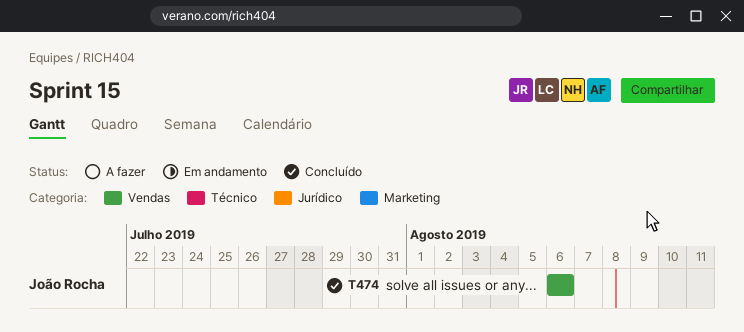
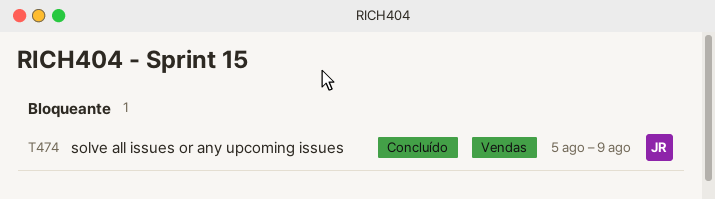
T474, start: Aug 6 -> Aug 5
T474, due: Aug 6 -> Aug 9

